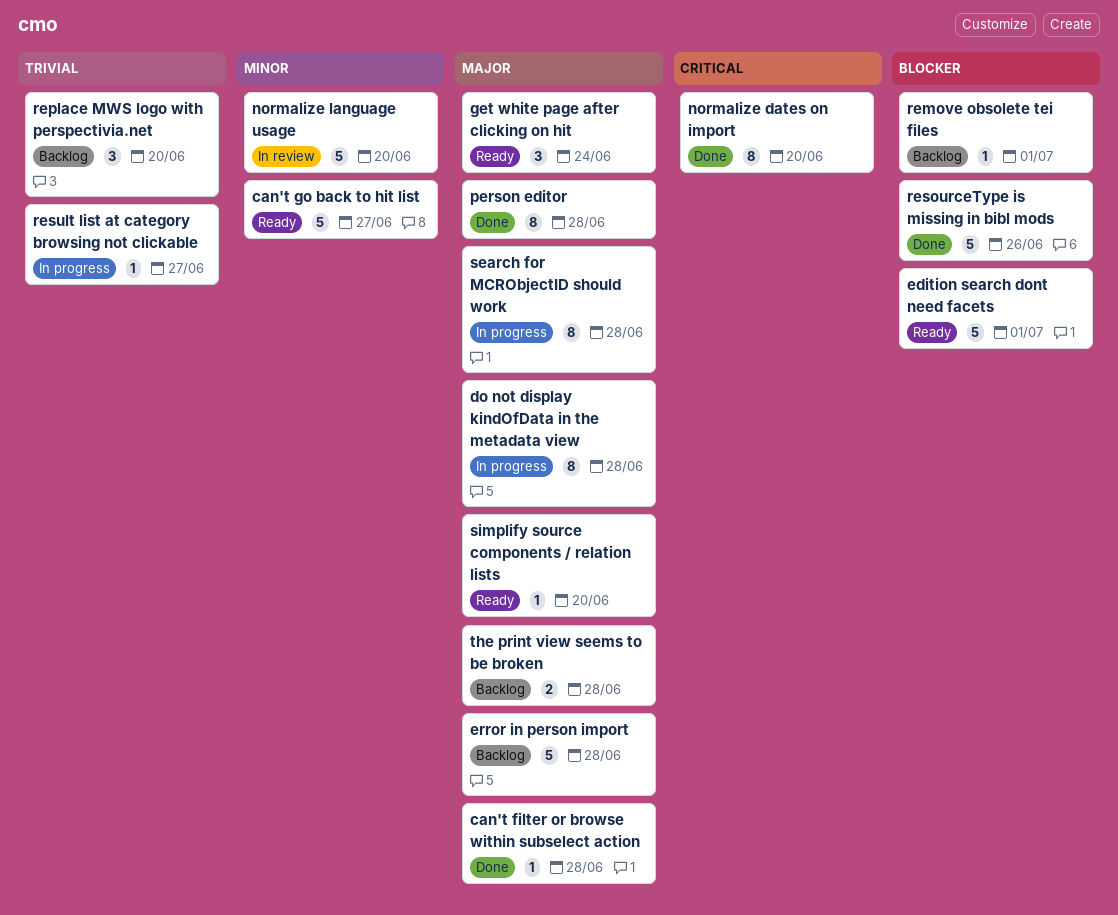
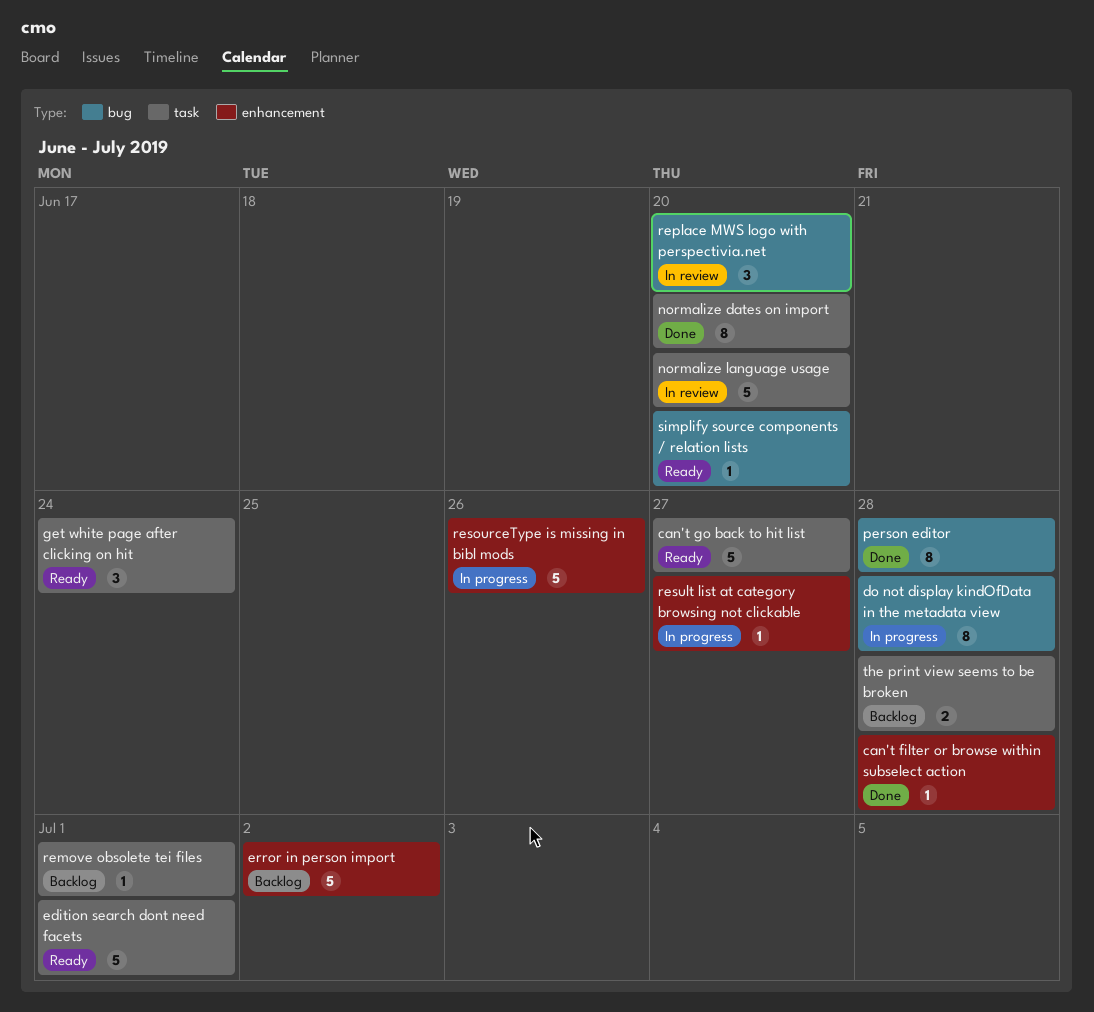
error in person import, due: Jun 28 -> Jul 2
replace MWS logo with perspectivia.net, status: Backlog -> In review
resourceType is missing in bibl mods, status: Done -> In progress
search for MCRObjectID should work: present -> none

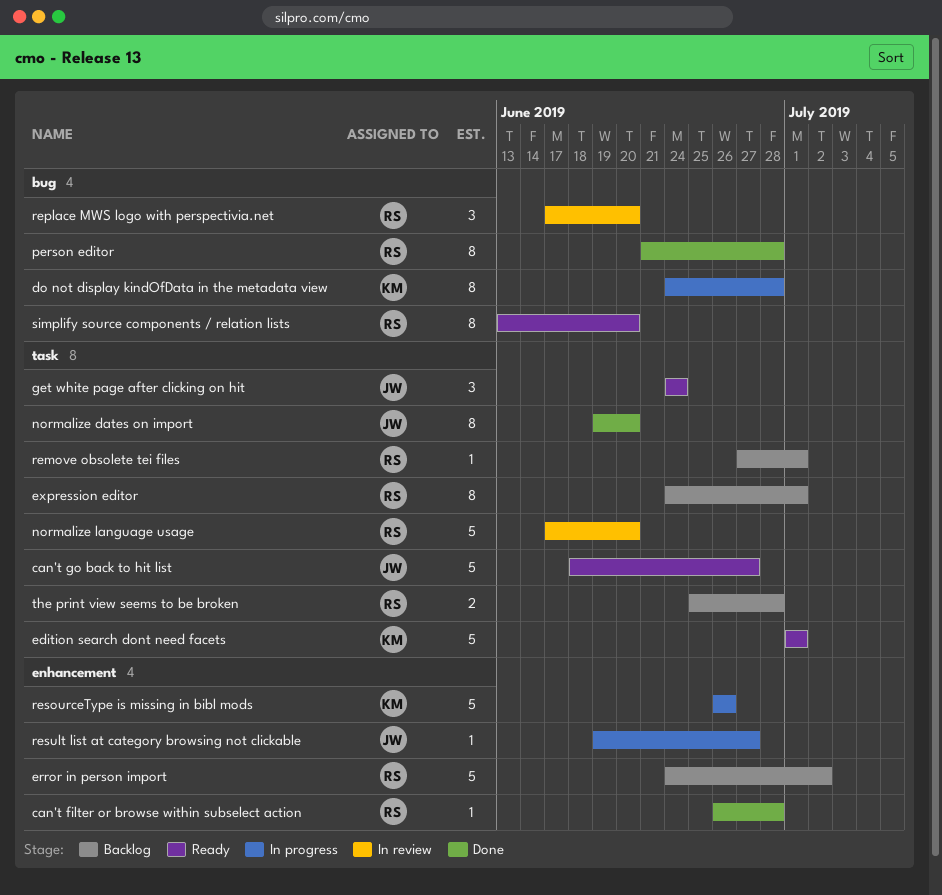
expression editor: none -> present
simplify source components / relation lists, estimate: 1 -> 8

